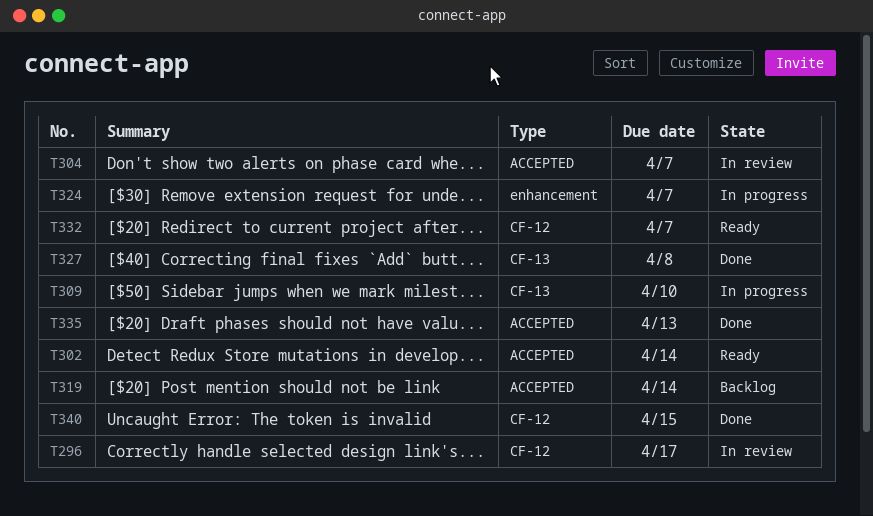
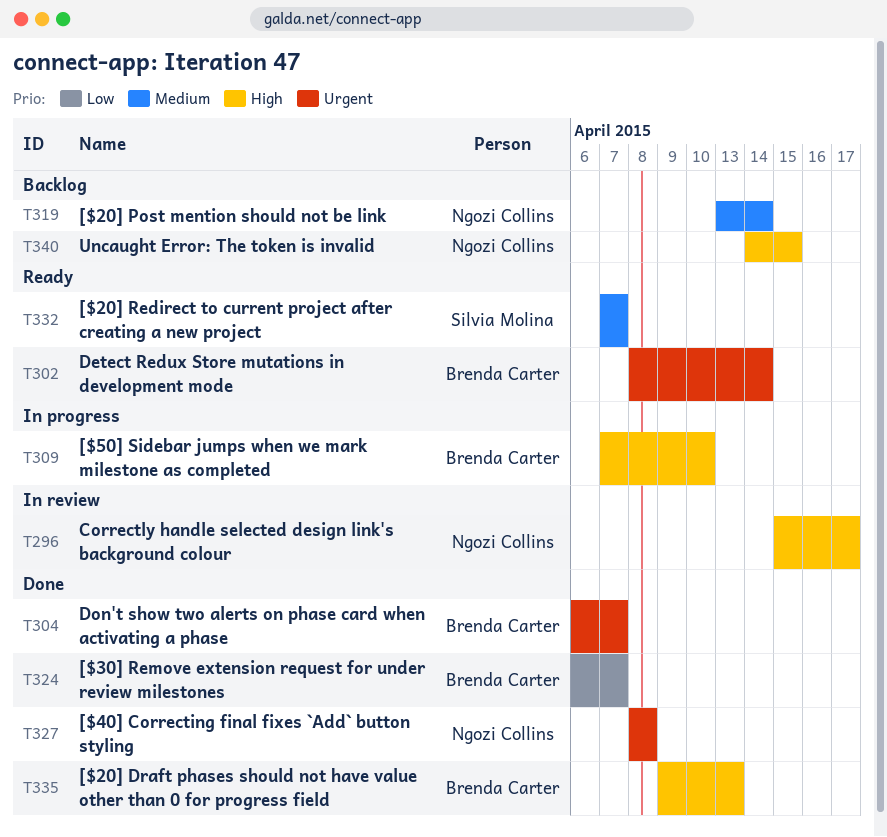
T304, status: In review -> Done
T324, status: In progress -> Done
T340, status: Done -> Backlog

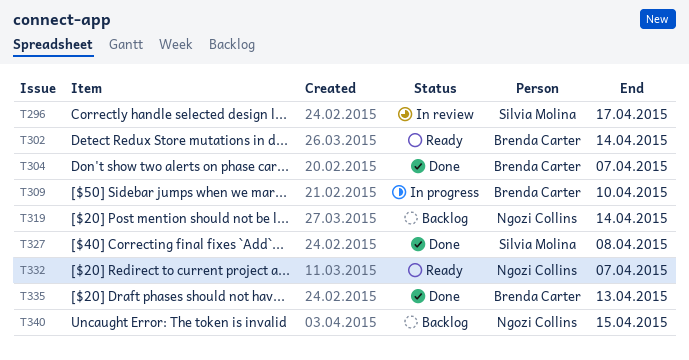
T296, owner: Ngozi Collins -> Silvia Molina
T324: present -> none
T327, owner: Ngozi Collins -> Silvia Molina
T332, owner: Silvia Molina -> Ngozi Collins

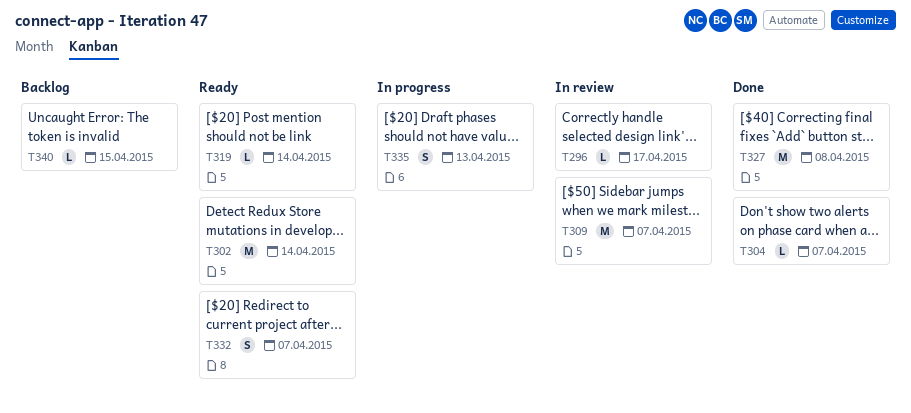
T309, status: In progress -> In review
T309, due: Apr 10 -> Apr 7
T319, status: Backlog -> Ready
T335, status: Done -> In progress

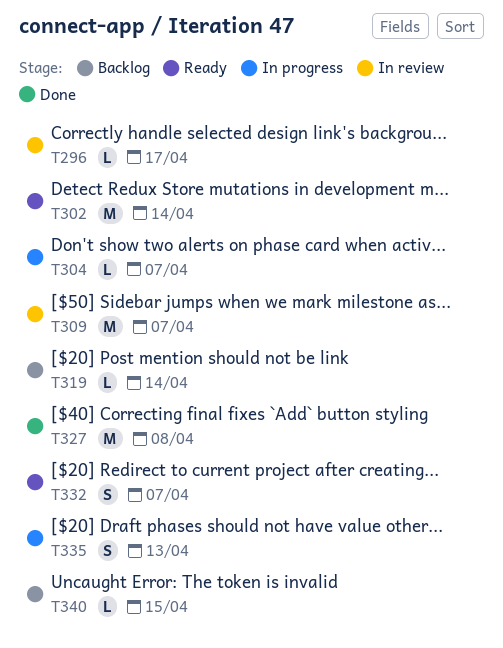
T304, status: Done -> In progress
T319, status: Ready -> Backlog

